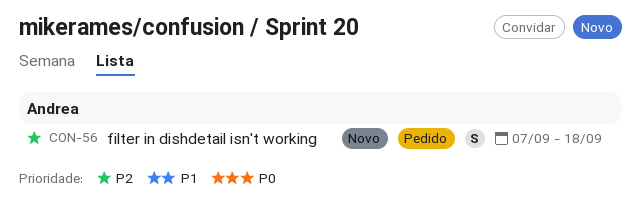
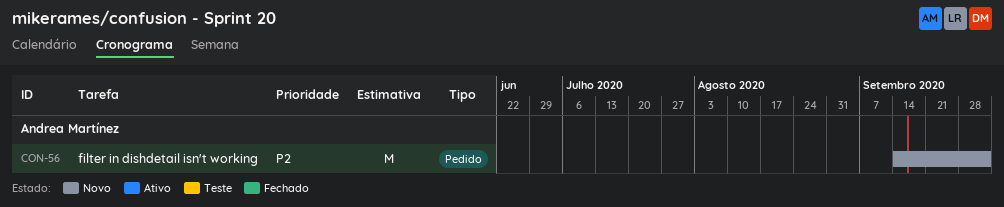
CON-56, estimate: S -> M
CON-56, start: Sep 7 -> Sep 14
CON-56, due: Sep 18 -> Oct 2

